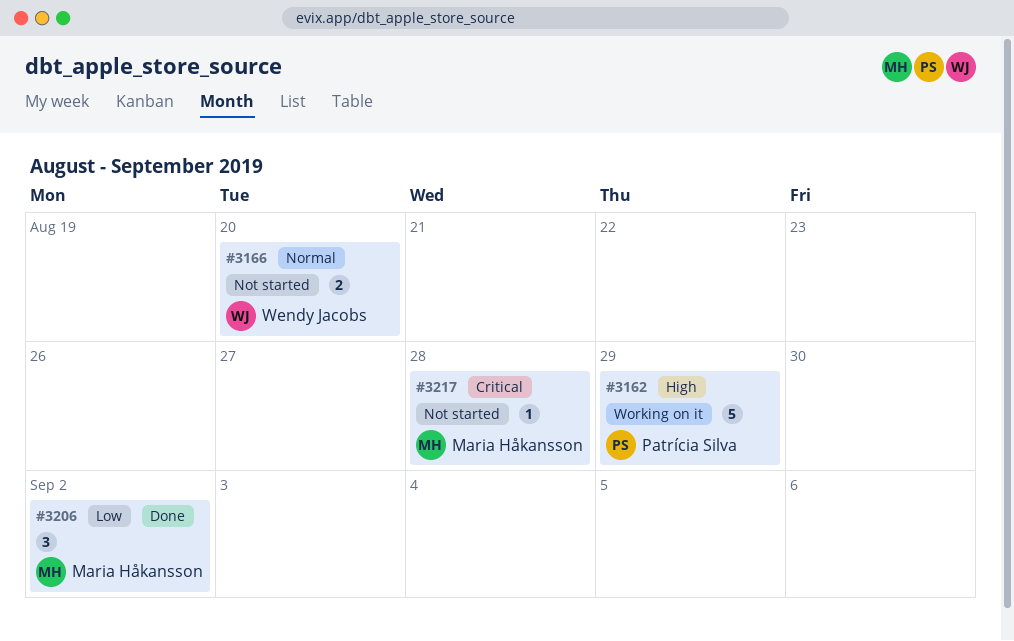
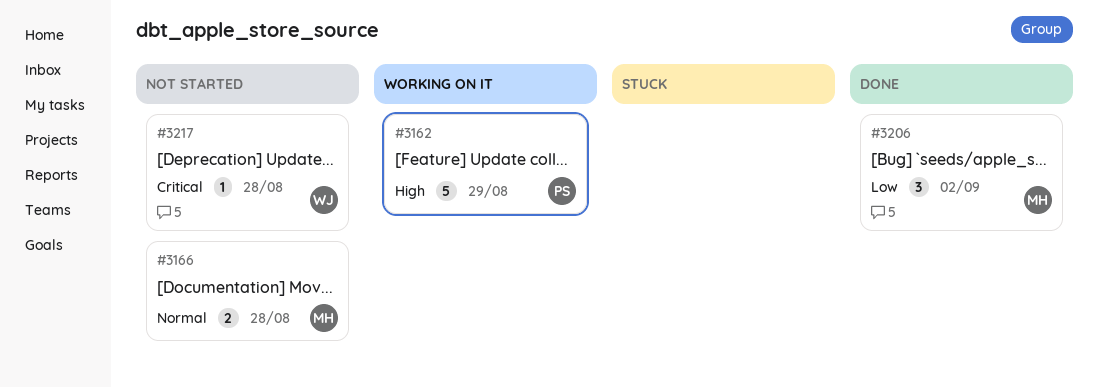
#3166, owner: Wendy Jacobs -> Maria Håkansson
#3166, due: Aug 20 -> Aug 28
#3217, owner: Maria Håkansson -> Wendy Jacobs

